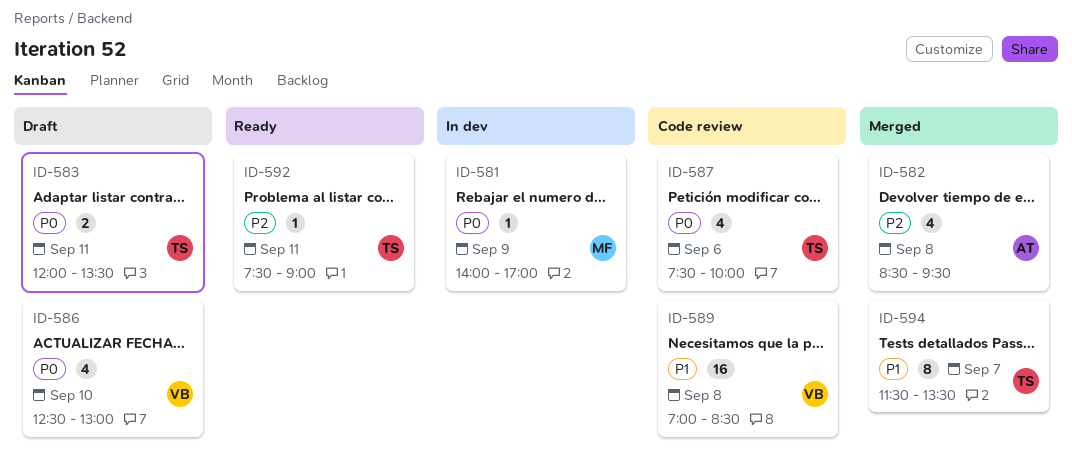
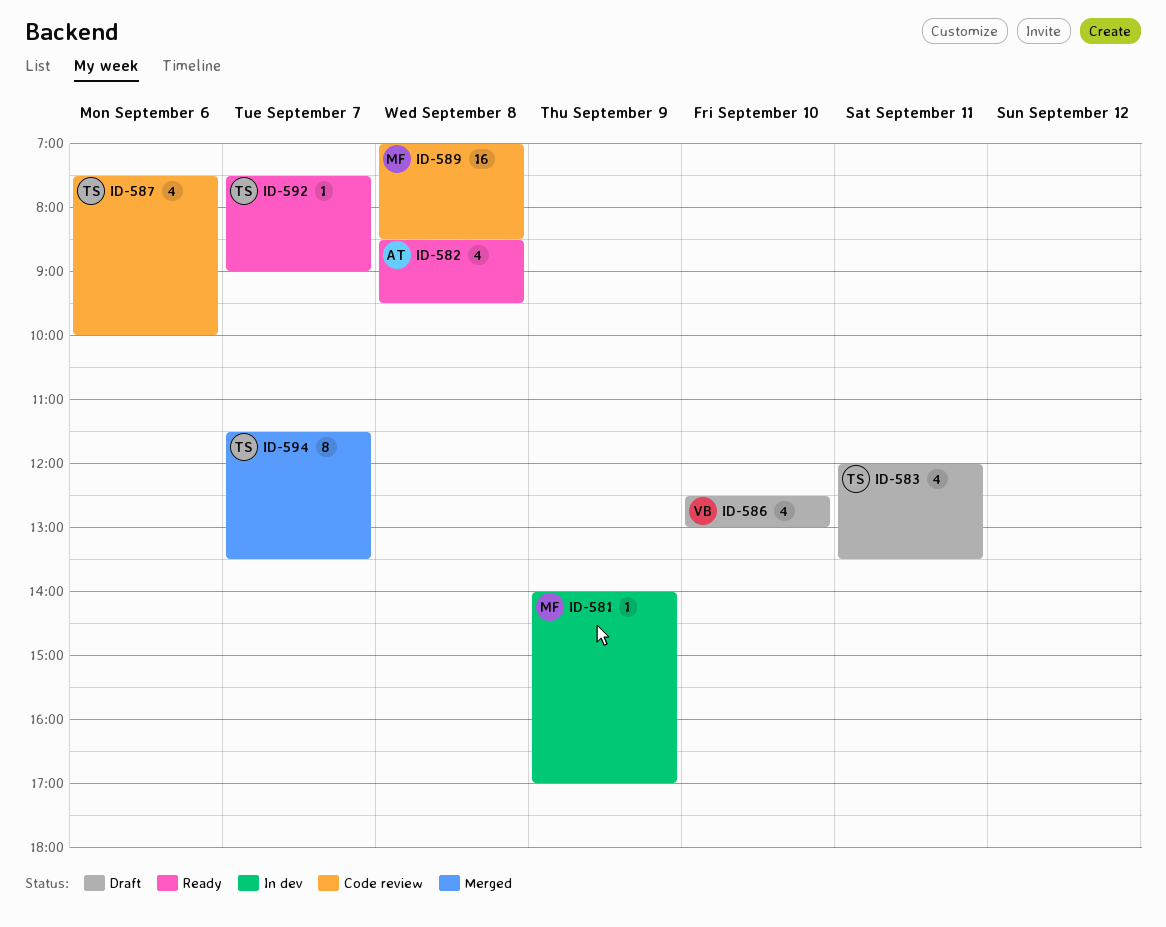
ID-582, status: Merged -> Ready
ID-583, estimate: 2 -> 4
ID-589, owner: VB -> MF
ID-592, day: Sep 11 -> Sep 7

